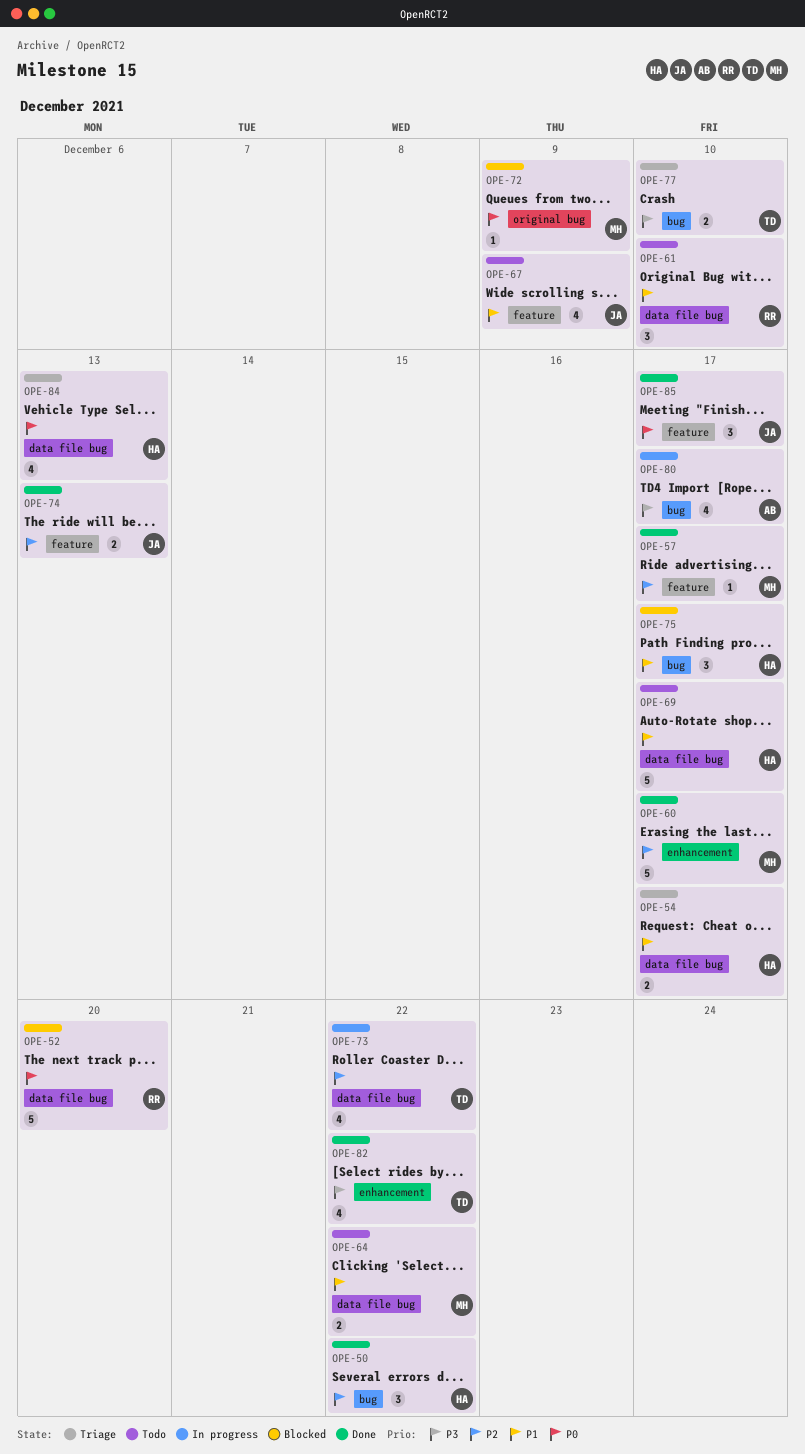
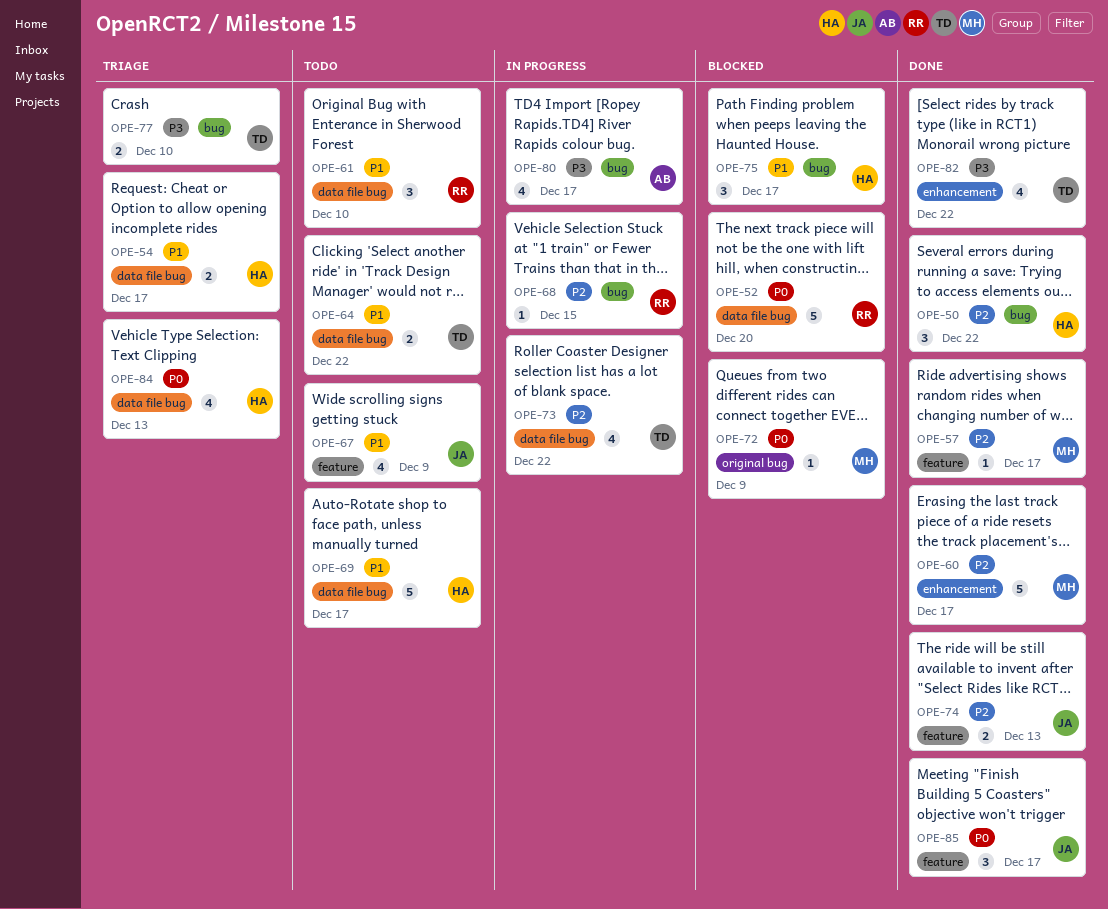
OPE-64, owner: MH -> TD
OPE-68: none -> present

